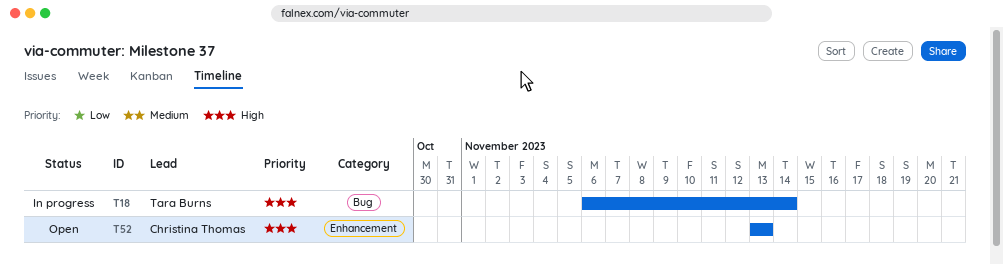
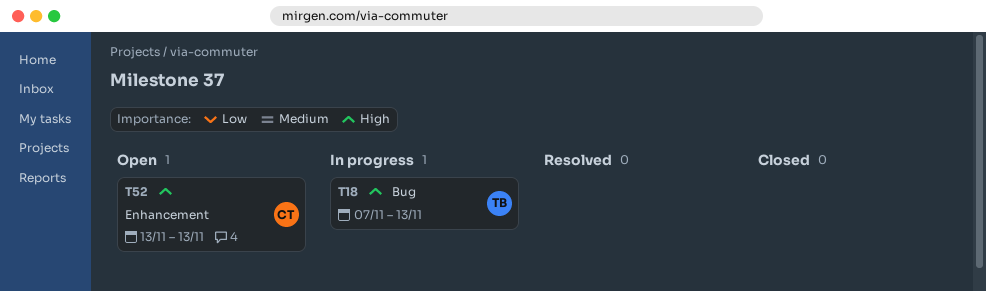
T18, start: Nov 6 -> Nov 7
T18, due: Nov 14 -> Nov 13

